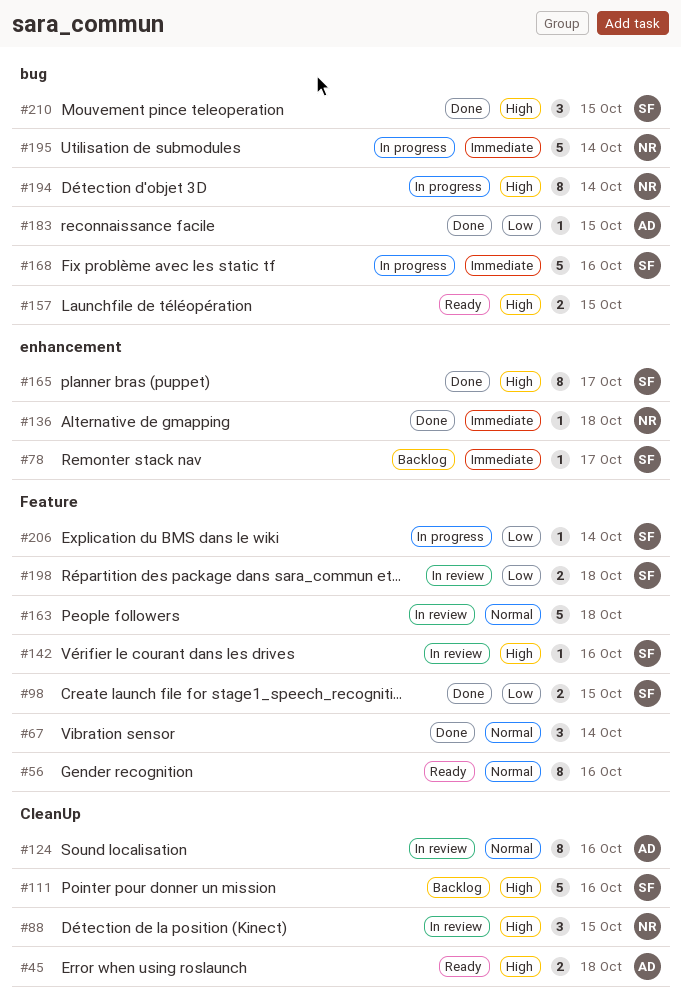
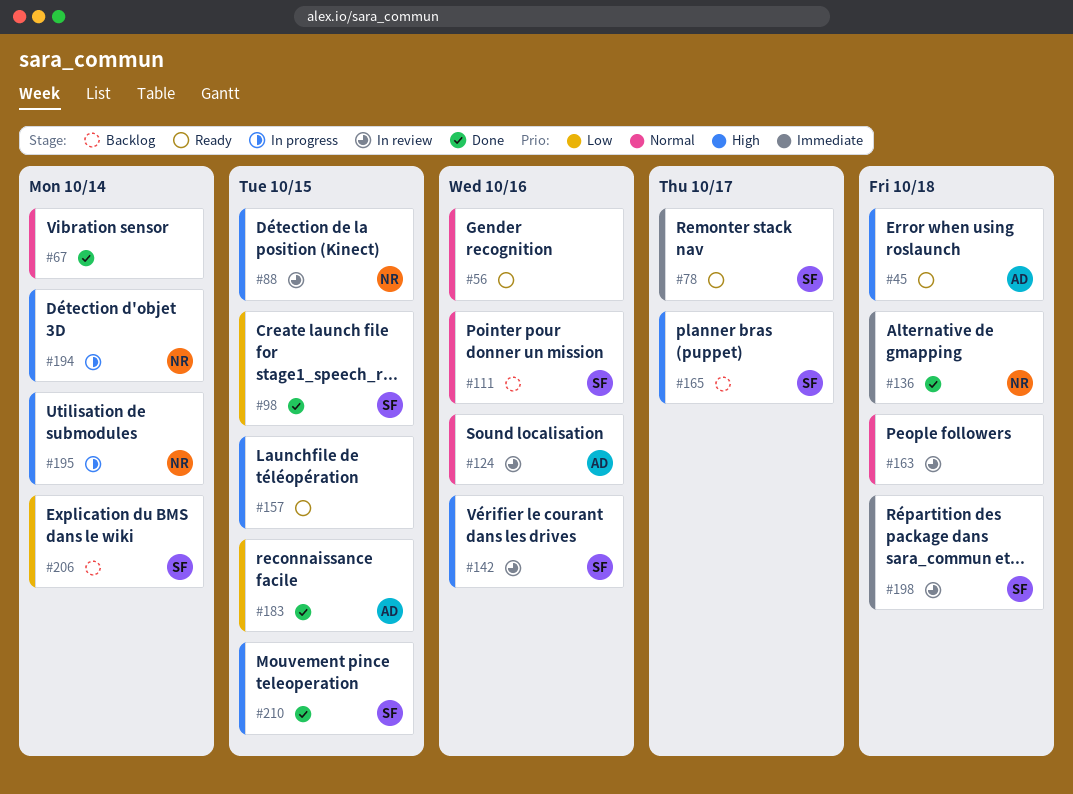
#78, status: Backlog -> Ready
#111, priority: High -> Normal
#165, status: Done -> Backlog
#168: present -> none
#195, priority: Immediate -> High
#198, priority: Low -> Immediate
#206, status: In progress -> Backlog

